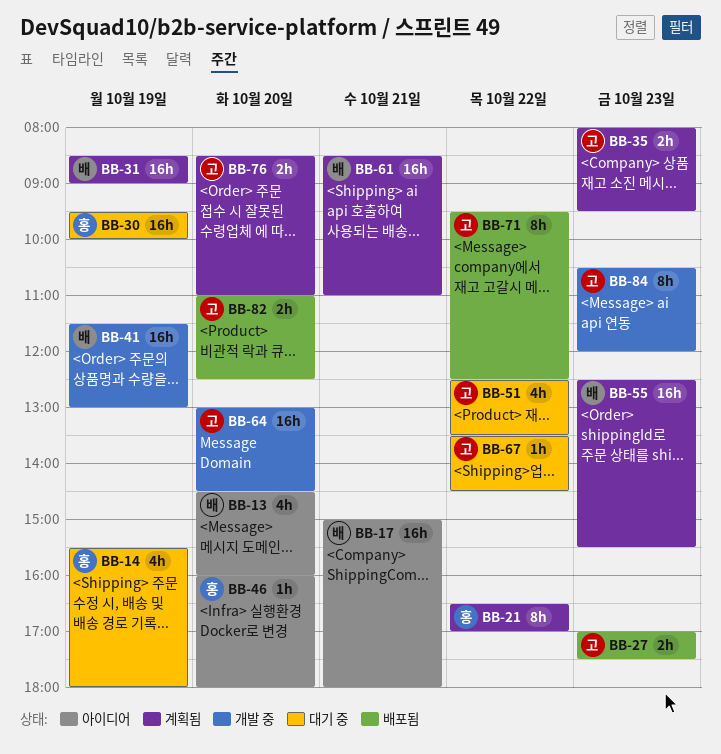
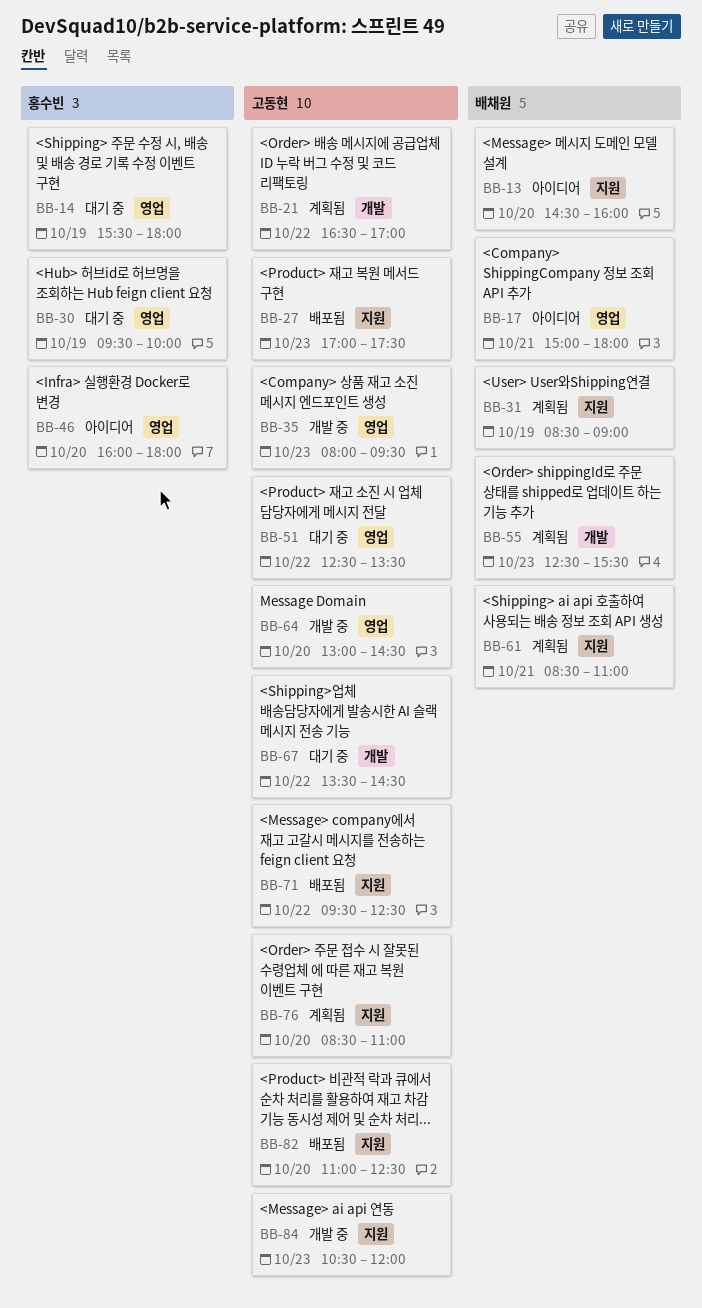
BB-21, owner: 홍수빈 -> 고동현
BB-35, status: 계획됨 -> 개발 중
BB-41: present -> none

